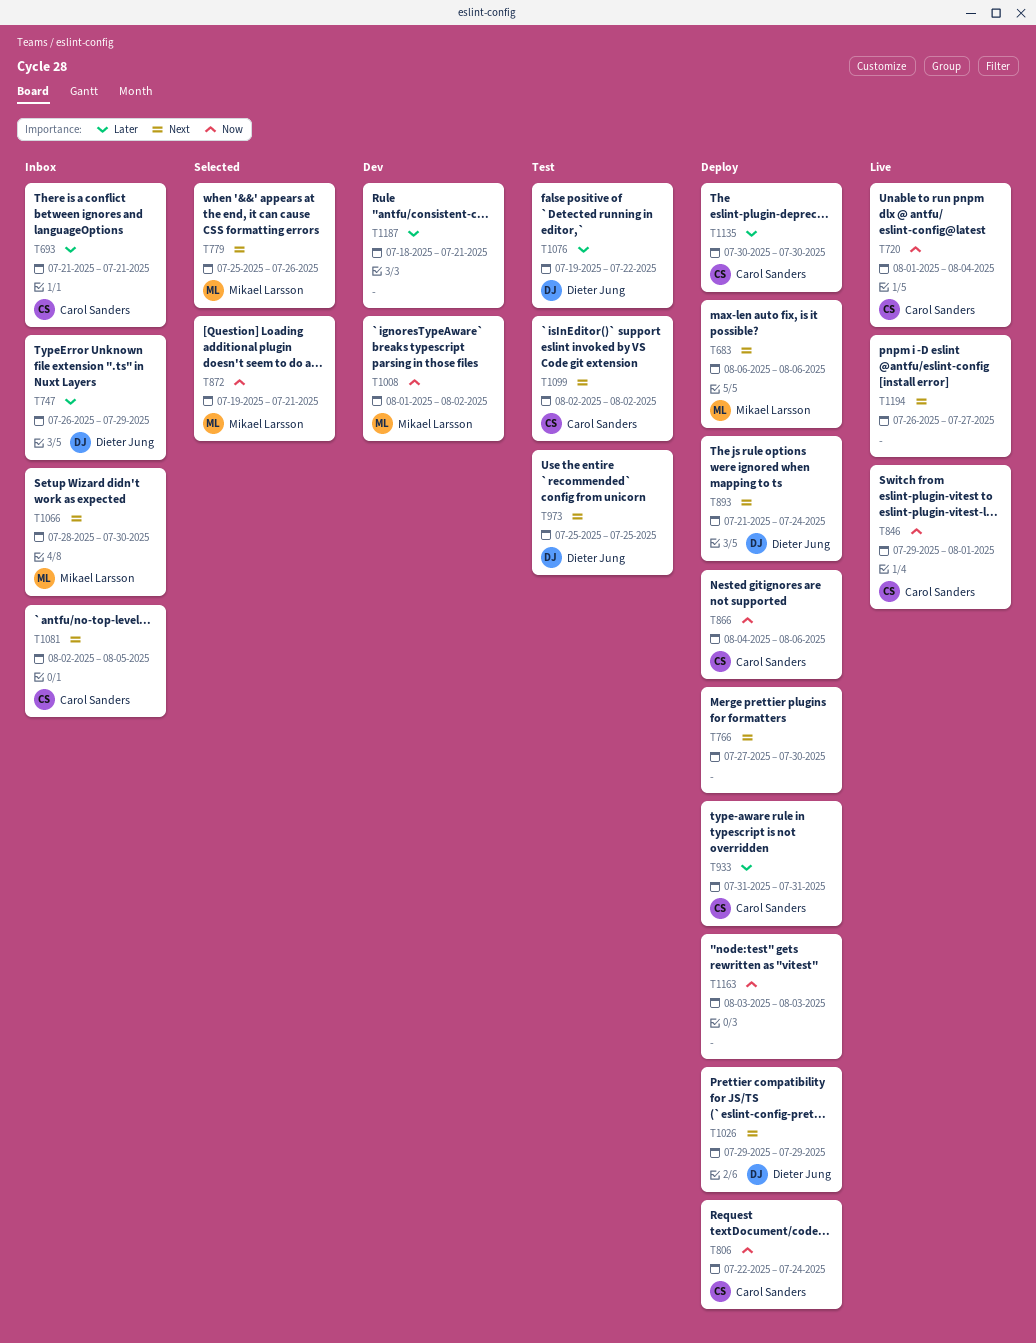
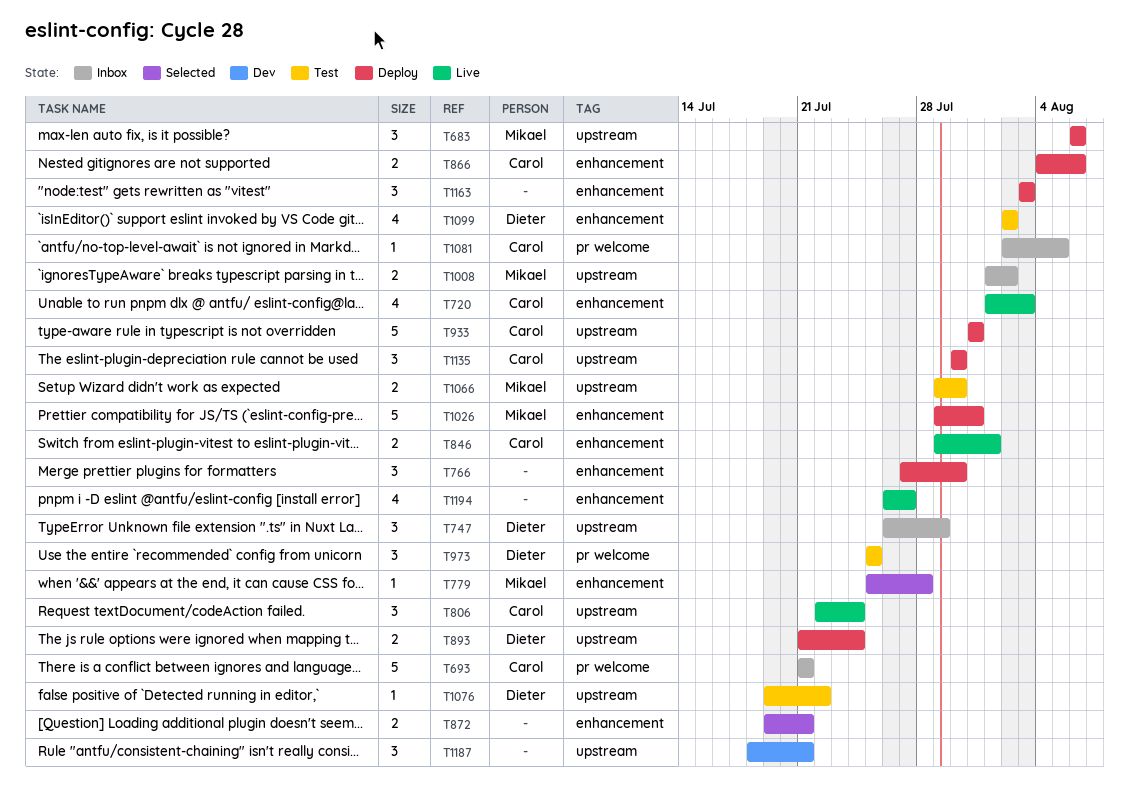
T720, due: Aug 4 -> Aug 3
T779, due: Jul 26 -> Jul 28
T806, status: Deploy -> Live
T872, owner: Mikael Larsson -> none
T1008, status: Dev -> Inbox
T1026, owner: Dieter Jung -> Mikael Larsson
T1026, due: Jul 29 -> Jul 31
T1066, status: Inbox -> Test
T1066, start: Jul 28 -> Jul 29
T1099, owner: Carol Sanders -> Dieter Jung

